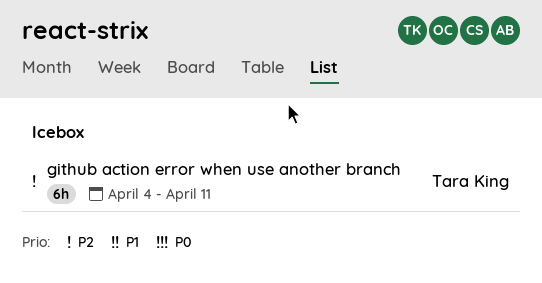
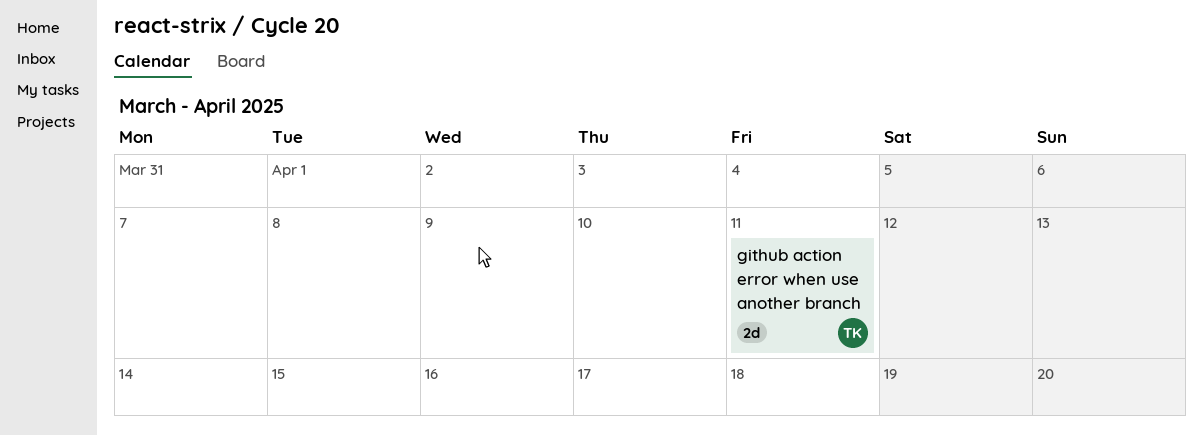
github action error when use another branch, estimate: 6h -> 2d

